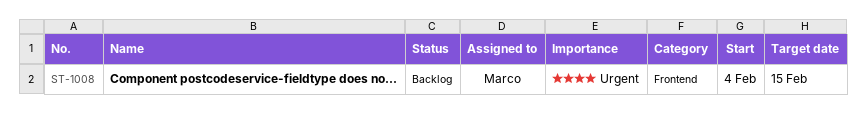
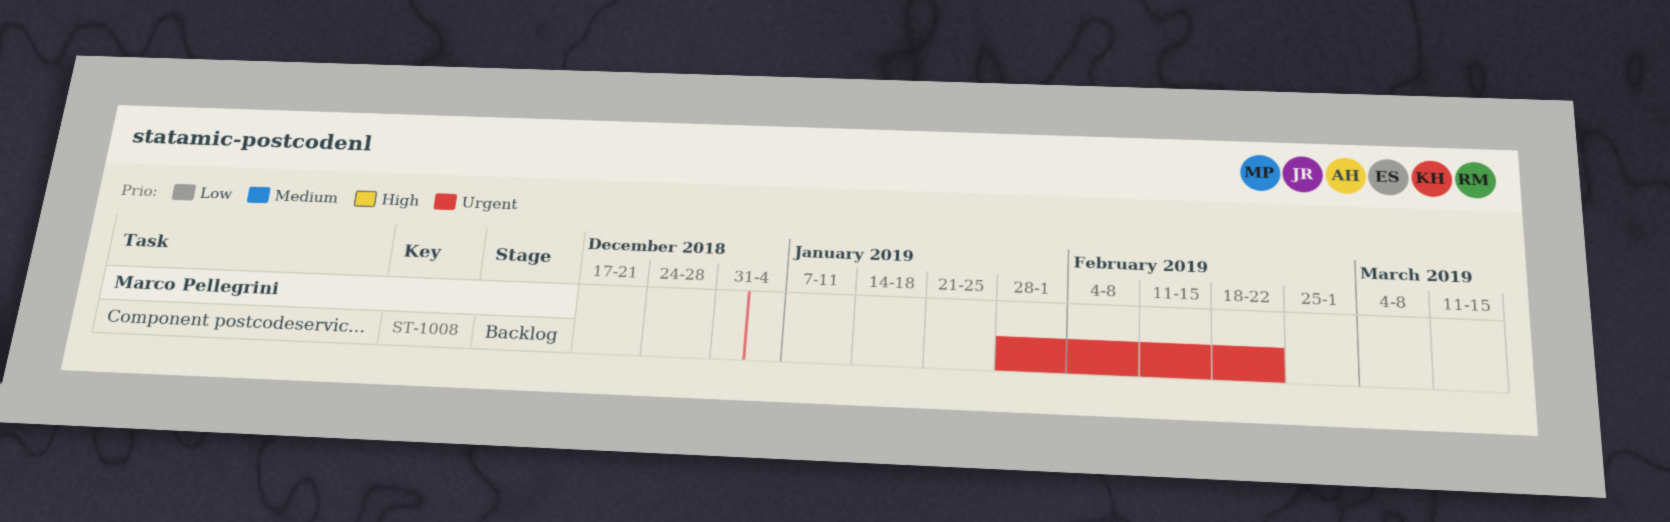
ST-1008, start: Feb 4 -> Jan 28
ST-1008, due: Feb 15 -> Feb 22

